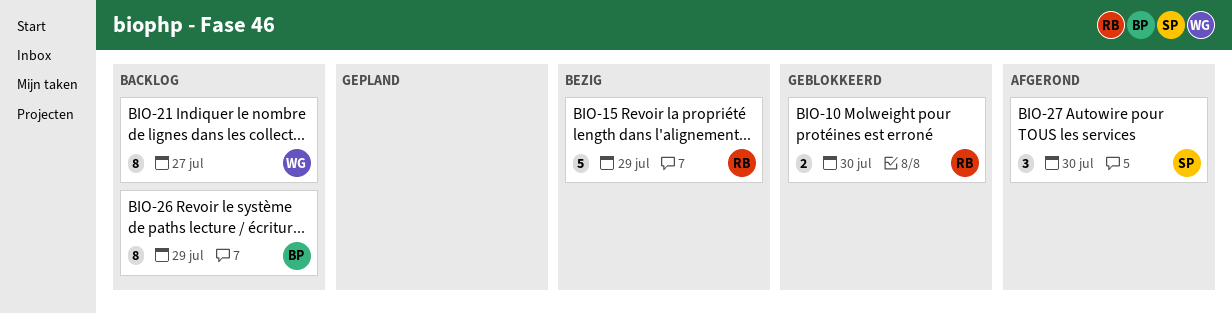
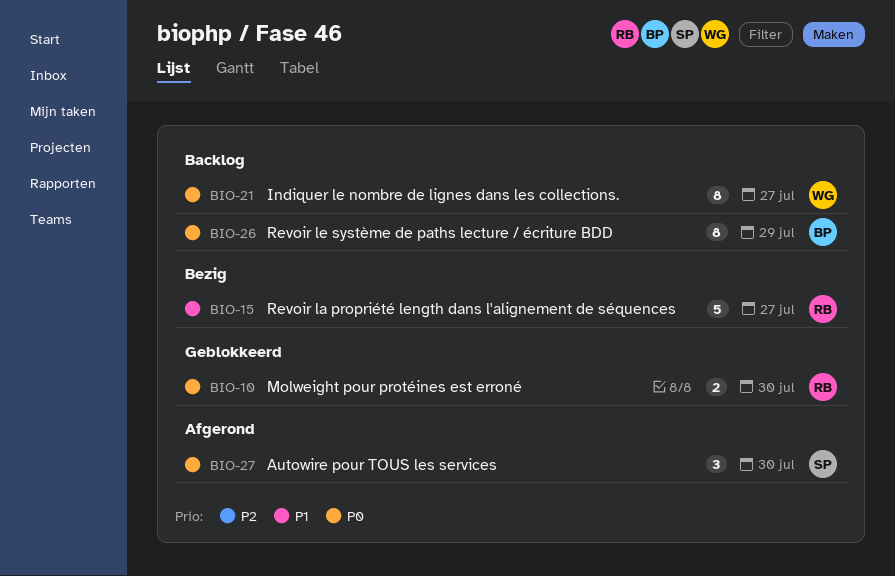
BIO-15, due: Jul 29 -> Jul 27

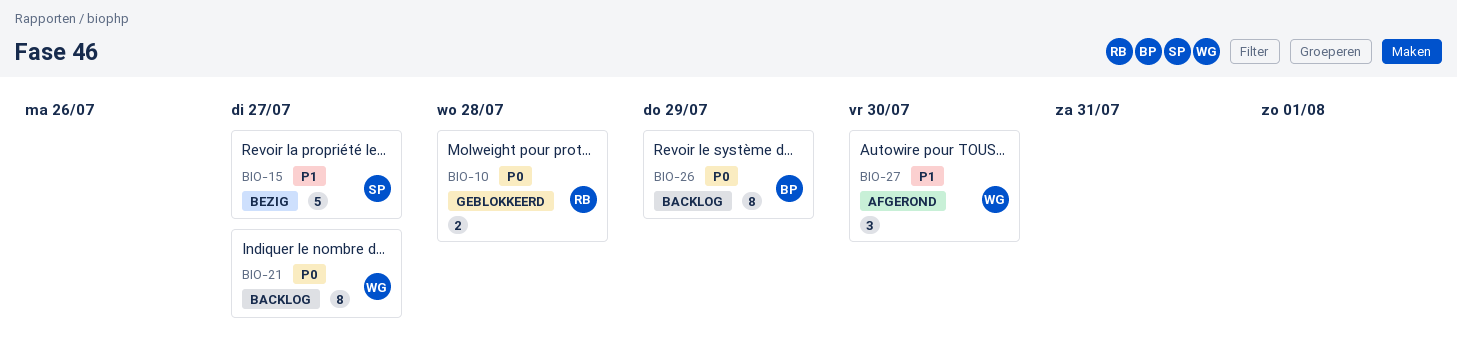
BIO-10, due: Jul 30 -> Jul 28
BIO-15, owner: RB -> SP
BIO-27, owner: SP -> WG
BIO-27, priority: P0 -> P1

